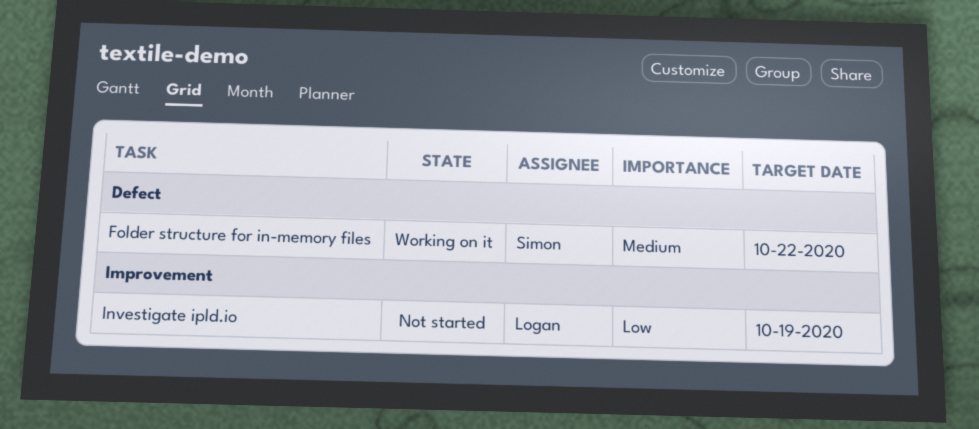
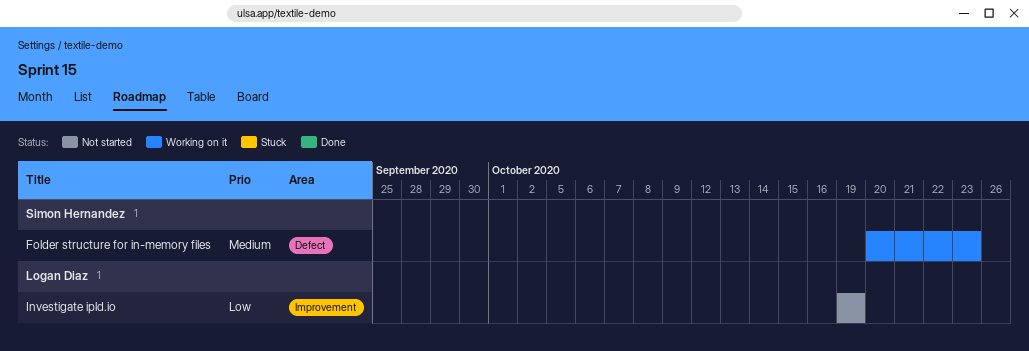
Folder structure for in-memory files, due: Oct 22 -> Oct 23

